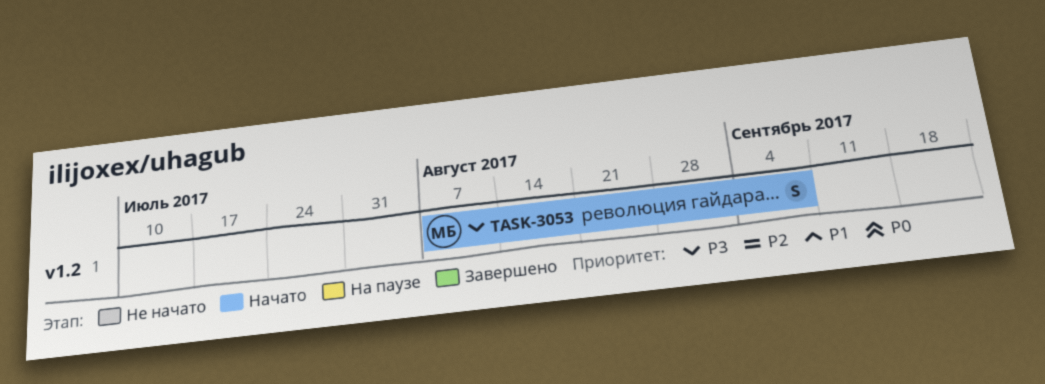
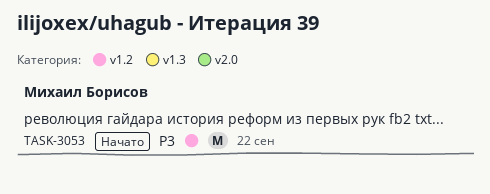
TASK-3053, estimate: S -> M
TASK-3053, due: Sep 8 -> Sep 22

